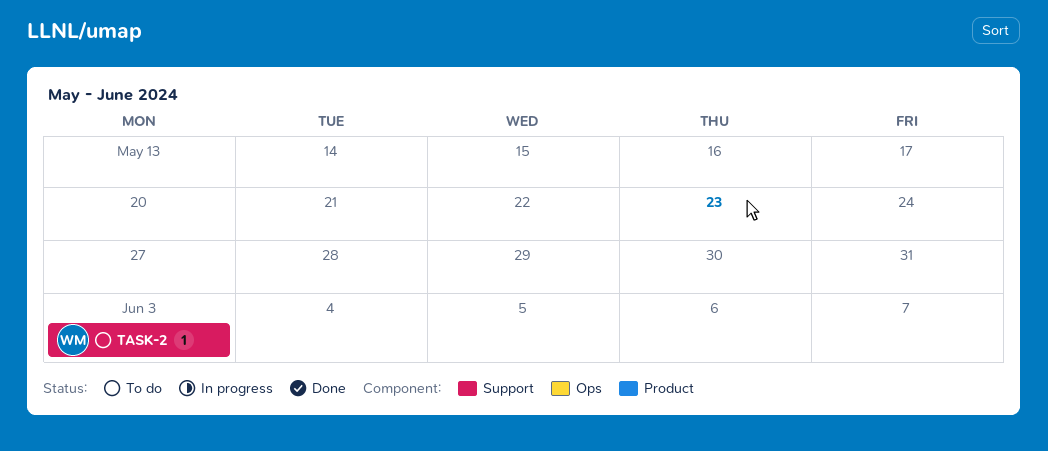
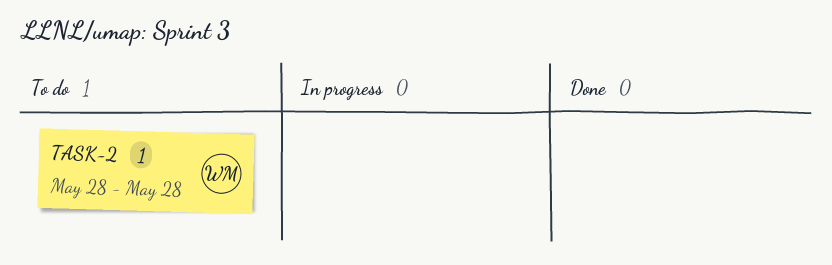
TASK-2, start: Jun 3 -> May 28
TASK-2, due: Jun 3 -> May 28

